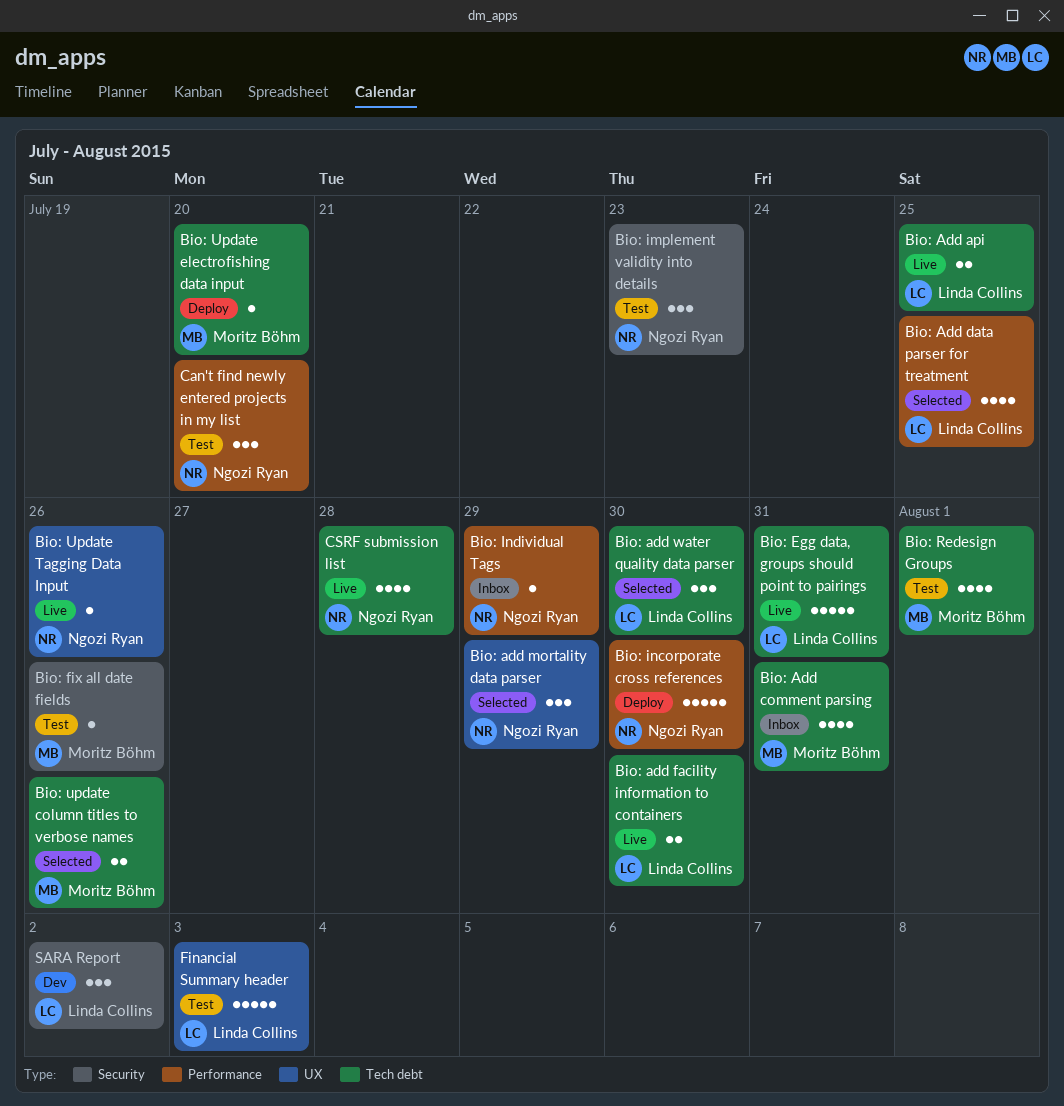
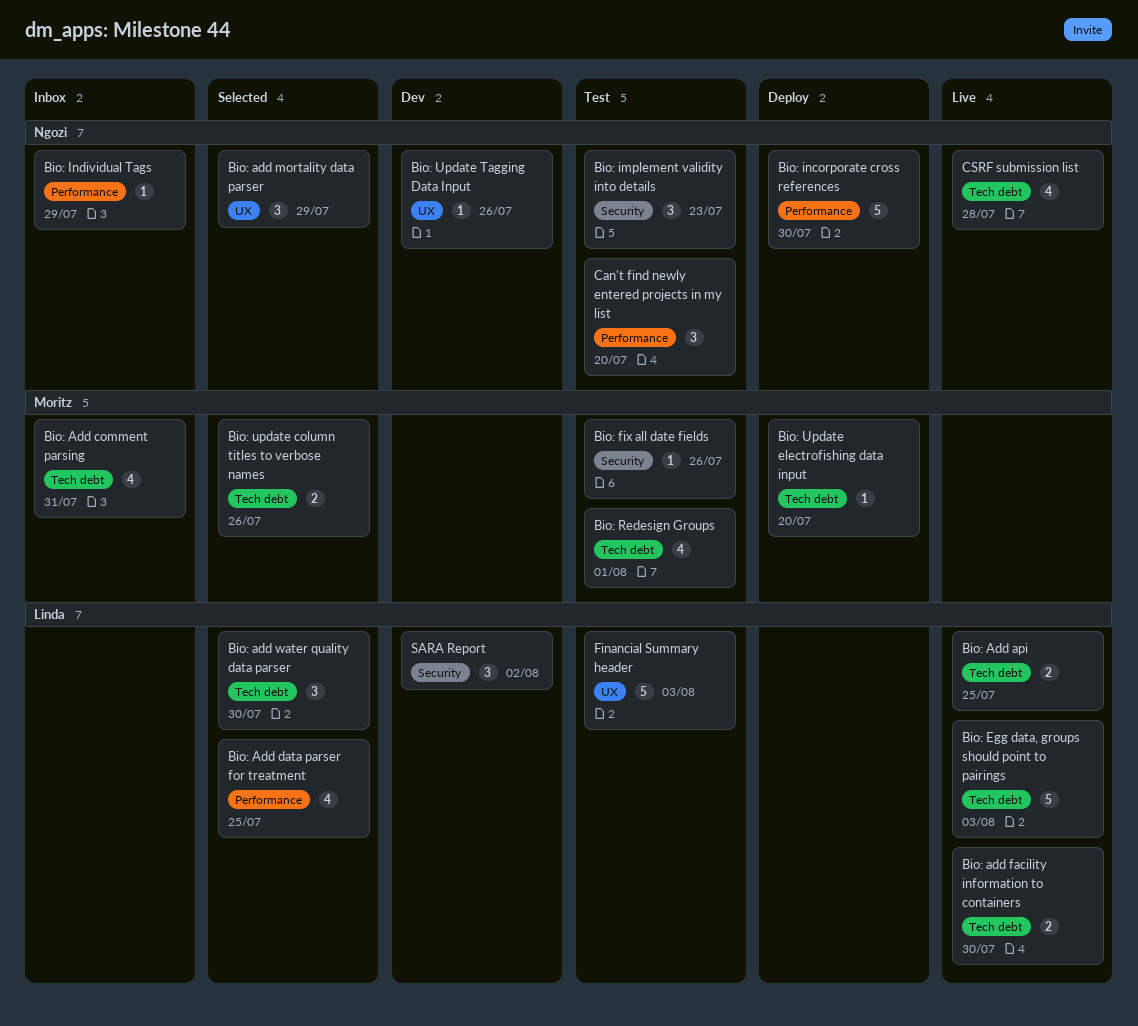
Bio: Egg data, groups should point to pairings, due: Jul 31 -> Aug 3
Bio: Update Tagging Data Input, status: Live -> Dev

